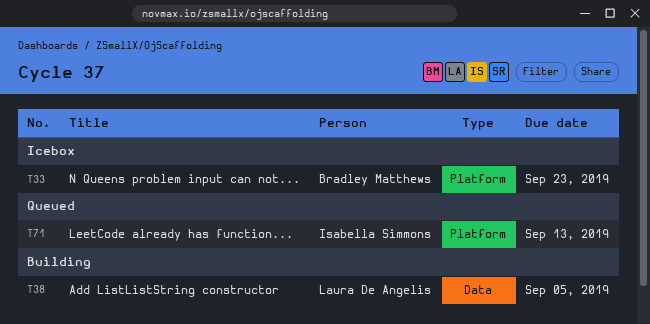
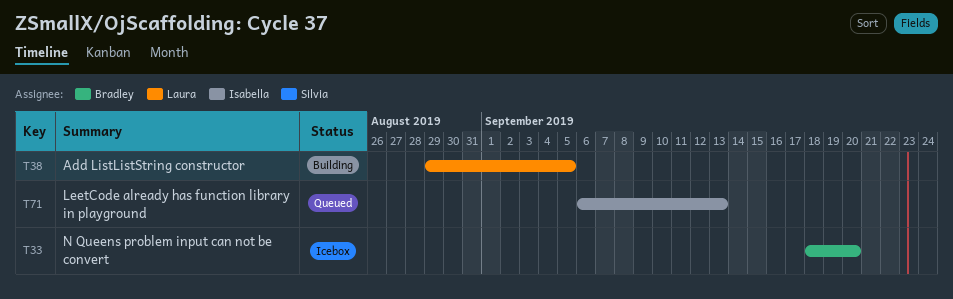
T33, due: Sep 23 -> Sep 20

